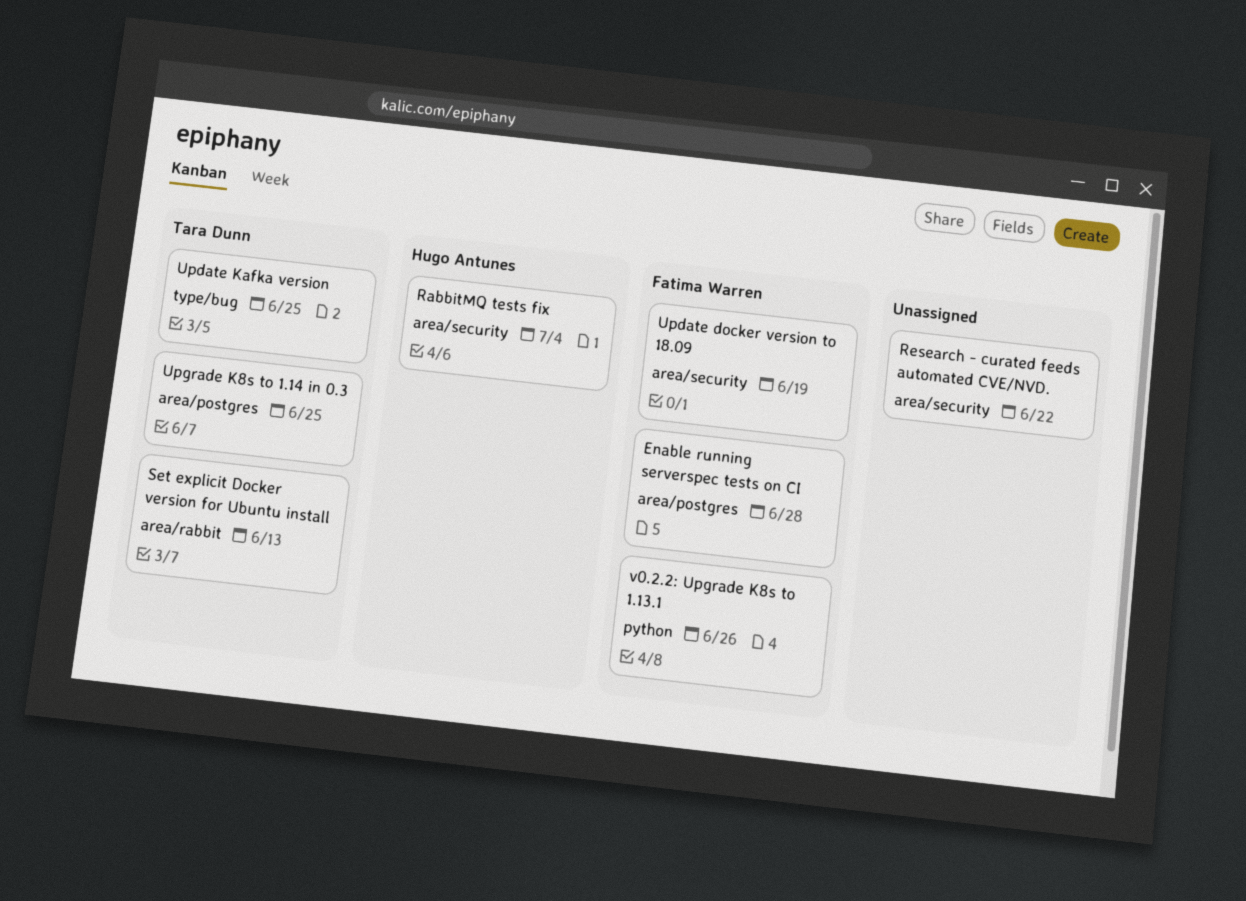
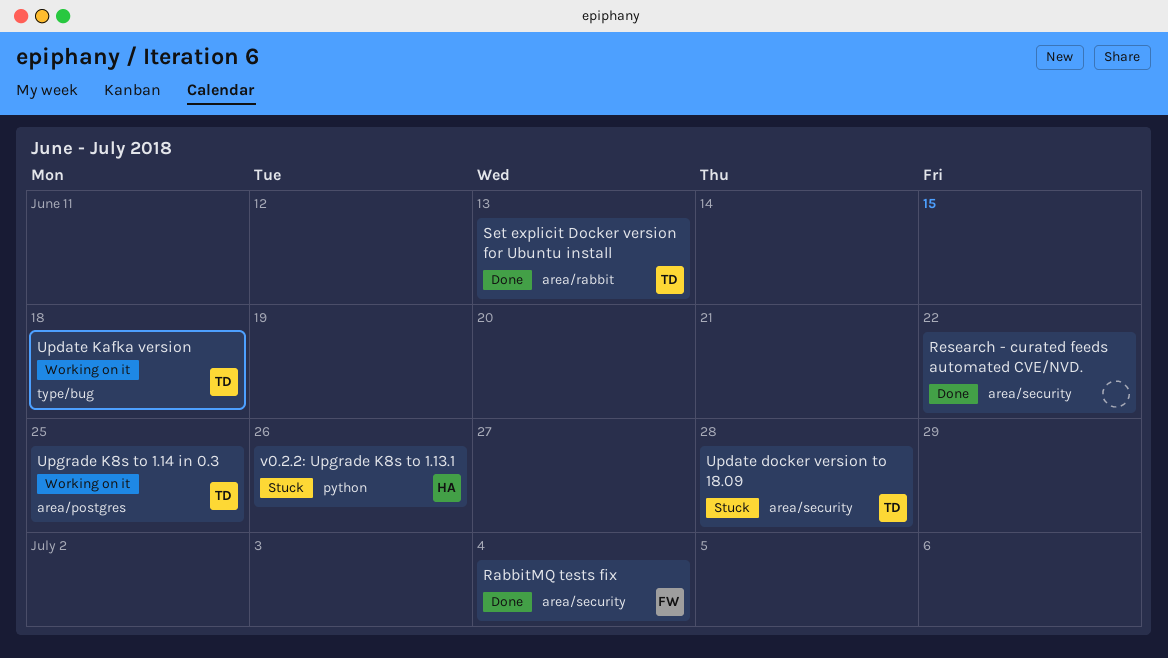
Enable running serverspec tests on CI: present -> none
RabbitMQ tests fix, owner: Hugo Antunes -> Fatima Warren
Update docker version to 18.09, owner: Fatima Warren -> Tara Dunn
Update docker version to 18.09, due: Jun 19 -> Jun 28
Update Kafka version, due: Jun 25 -> Jun 18
v0.2.2: Upgrade K8s to 1.13.1, owner: Fatima Warren -> Hugo Antunes

